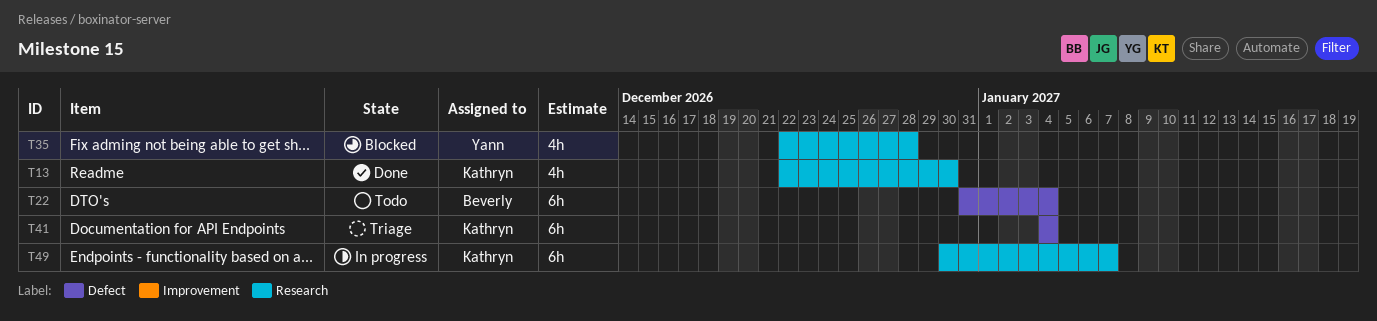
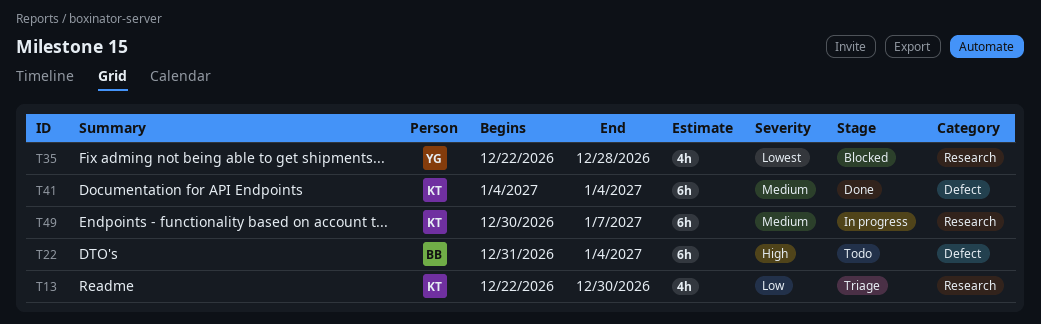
T13, status: Done -> Triage
T41, status: Triage -> Done

